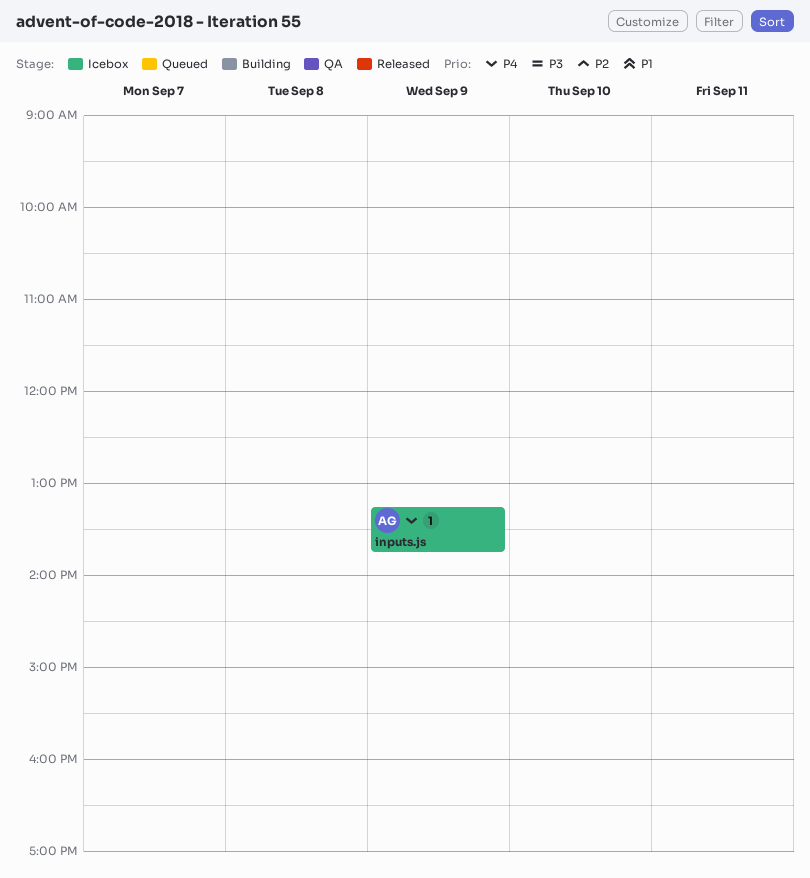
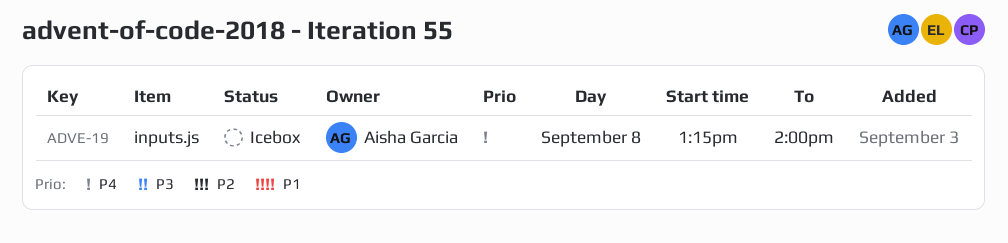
inputs.js, day: Sep 9 -> Sep 8
inputs.js, ends: 13:45 -> 14:00

